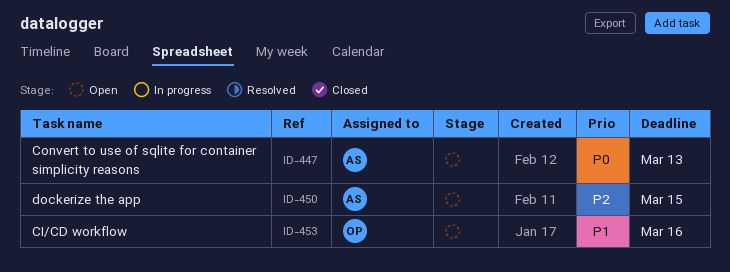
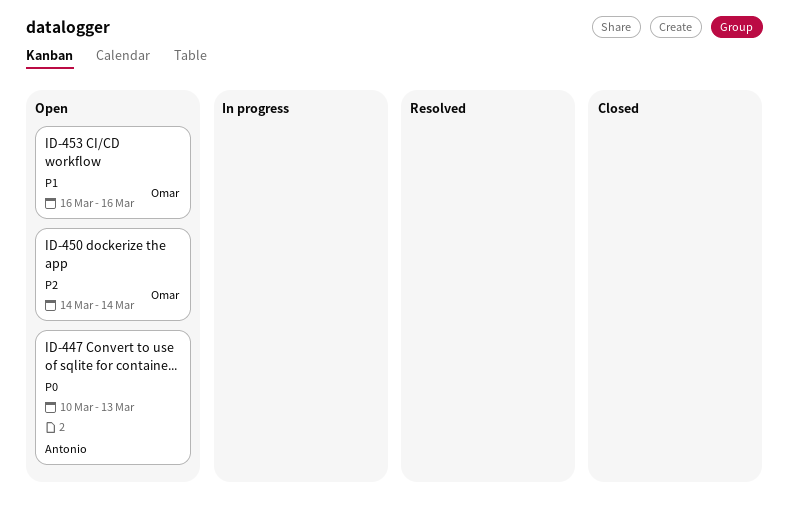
ID-450, owner: Antonio -> Omar
ID-450, due: Mar 15 -> Mar 14

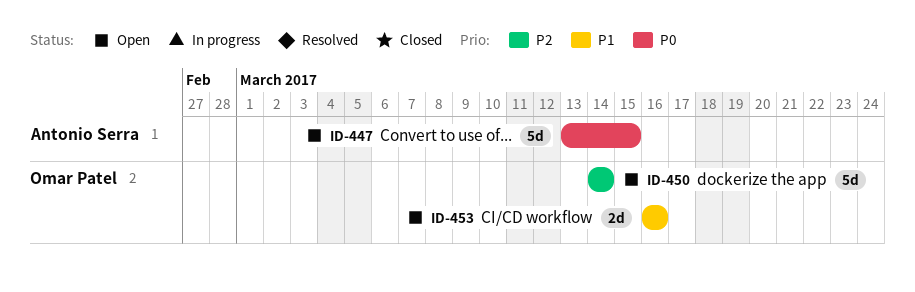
ID-447, start: Mar 10 -> Mar 13
ID-447, due: Mar 13 -> Mar 15

